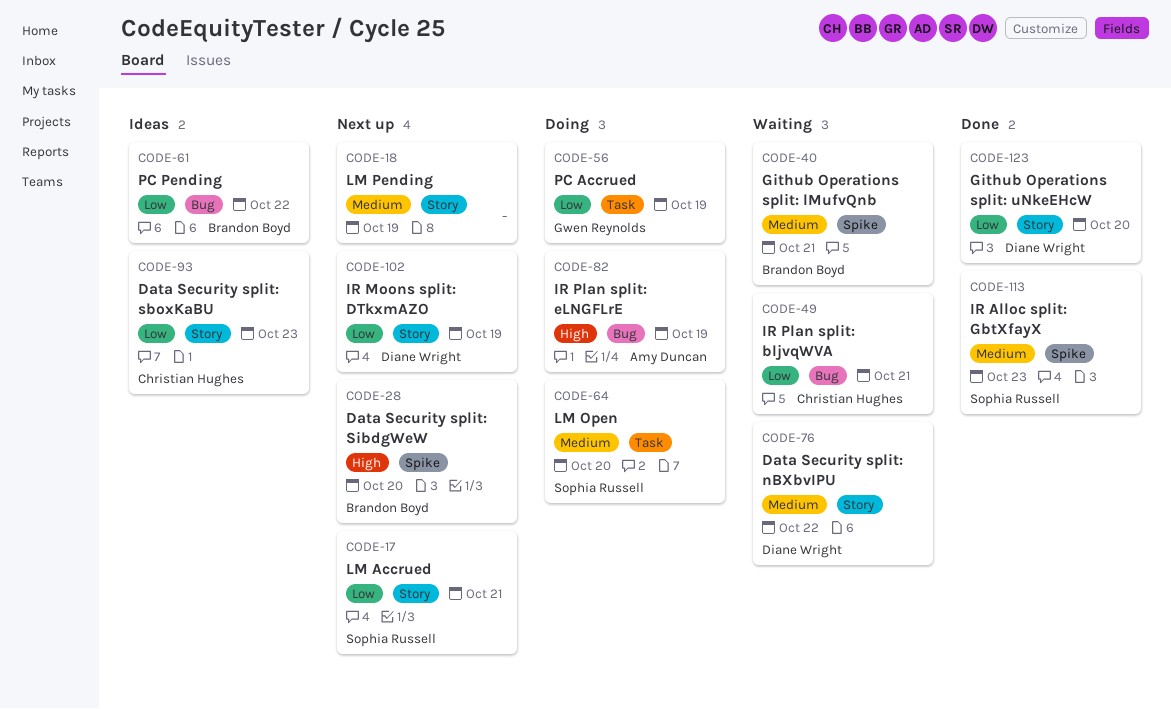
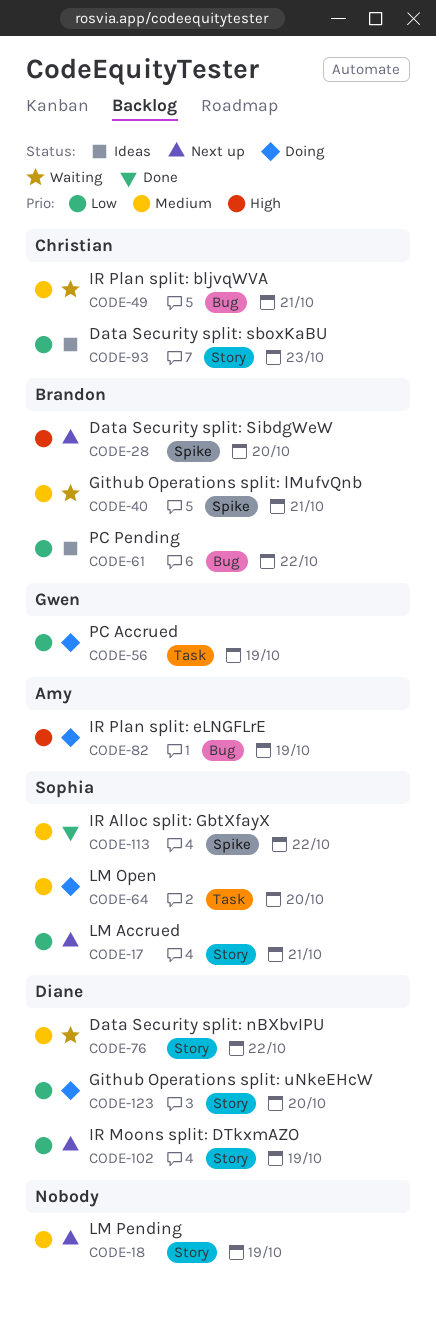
CODE-49, priority: Low -> Medium
CODE-113, due: Oct 23 -> Oct 22
CODE-123, status: Done -> Doing

